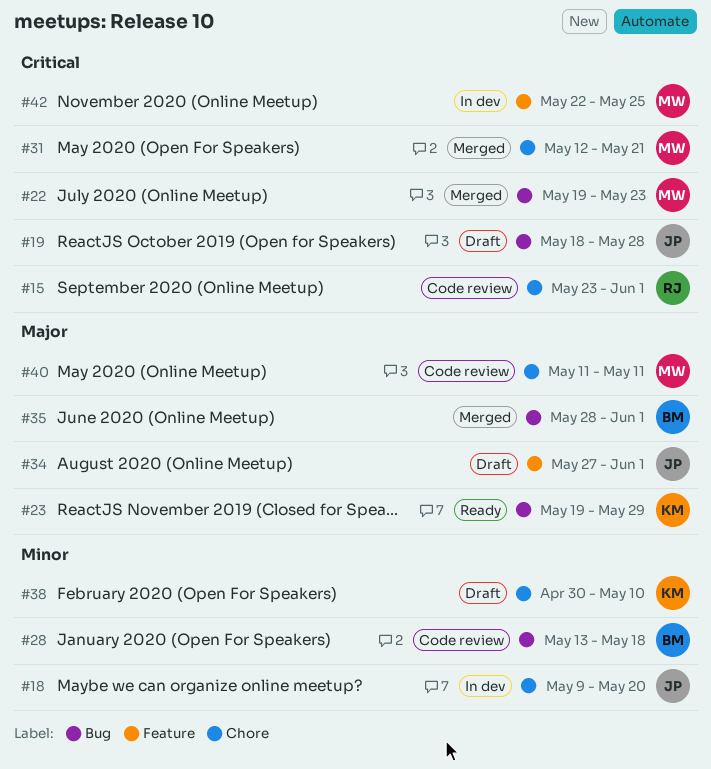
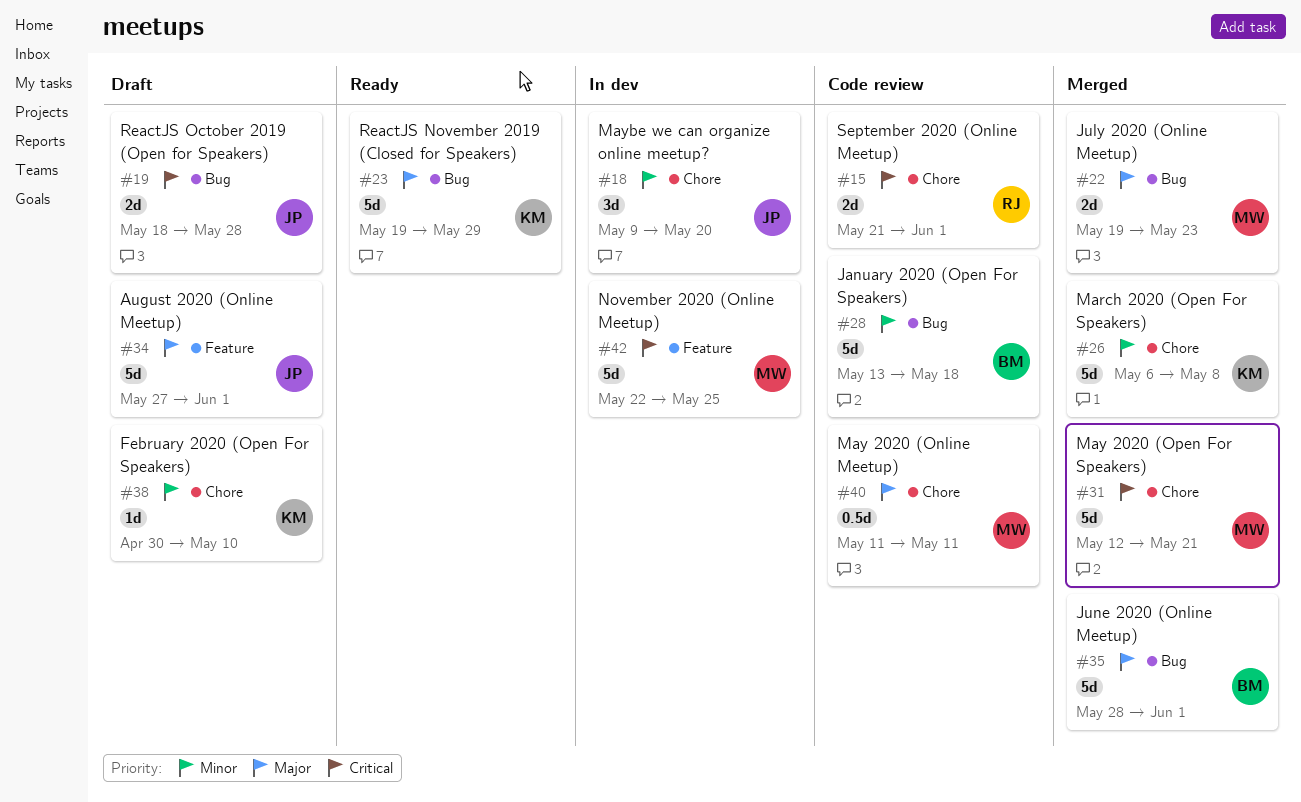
#15, start: May 23 -> May 21
#22, priority: Critical -> Major
#26: none -> present

